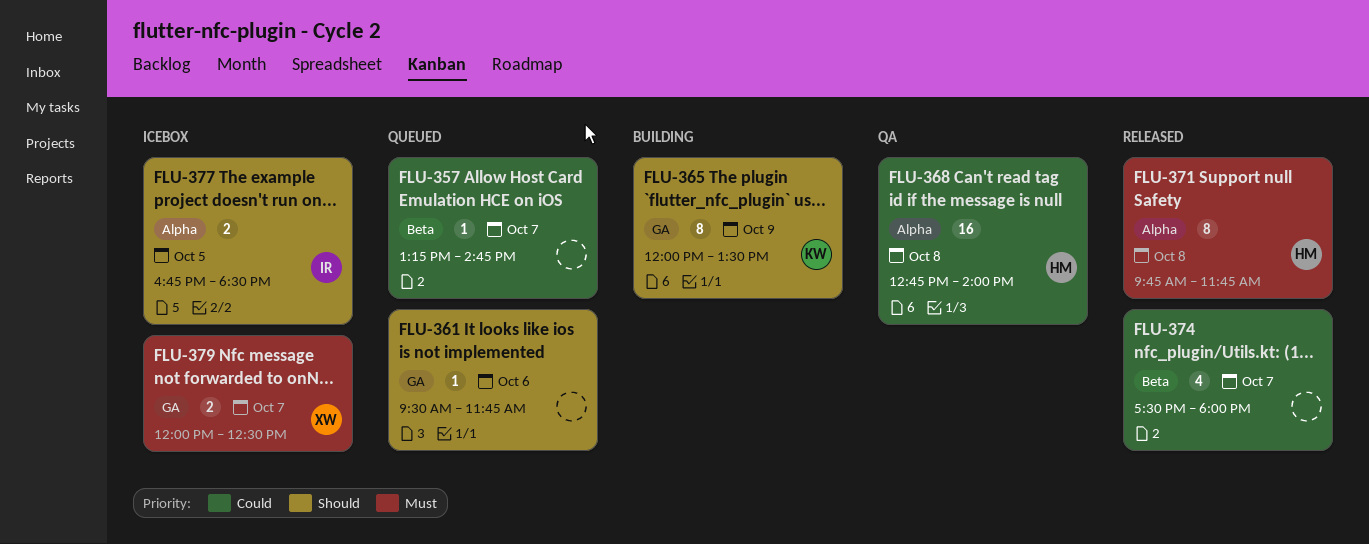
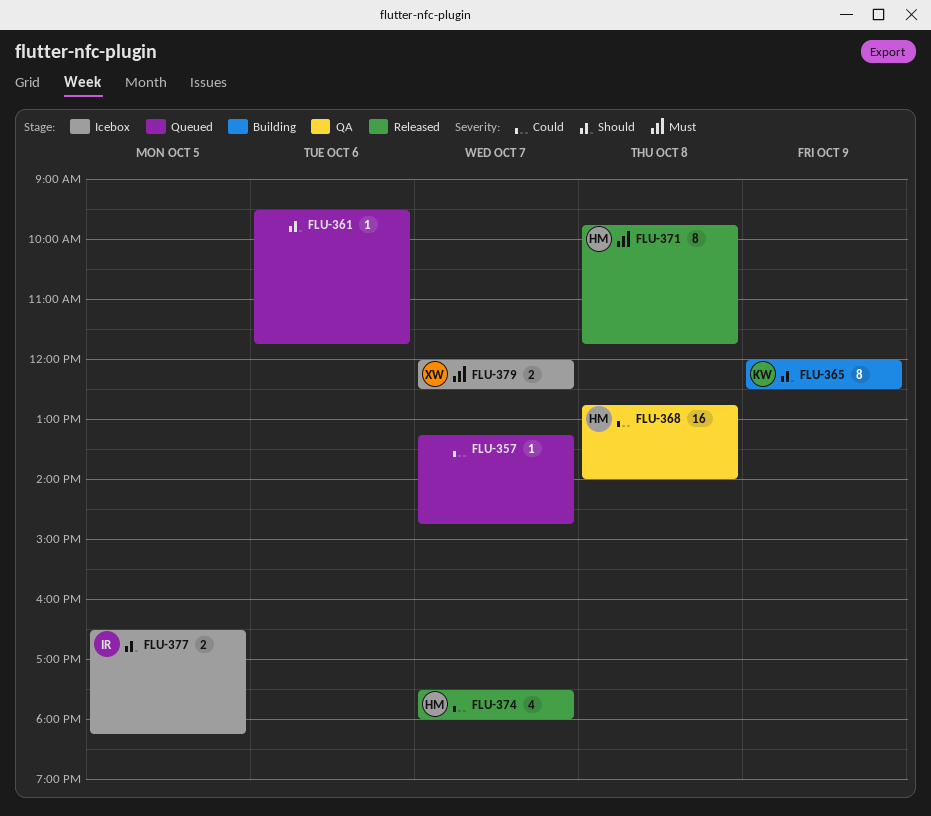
FLU-365, ends: 13:30 -> 12:30
FLU-374, owner: none -> HM
FLU-377, begins: 16:45 -> 16:30
FLU-377, ends: 18:30 -> 18:15

